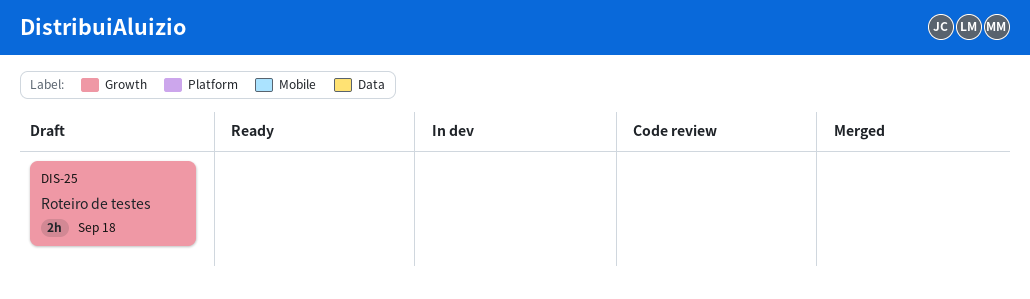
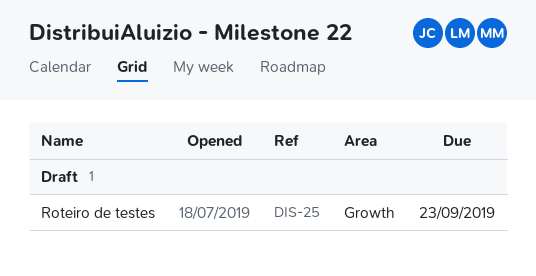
DIS-25, due: Sep 18 -> Sep 23

